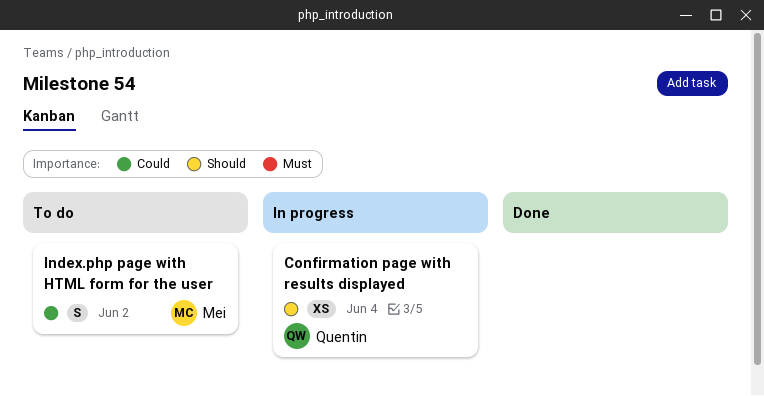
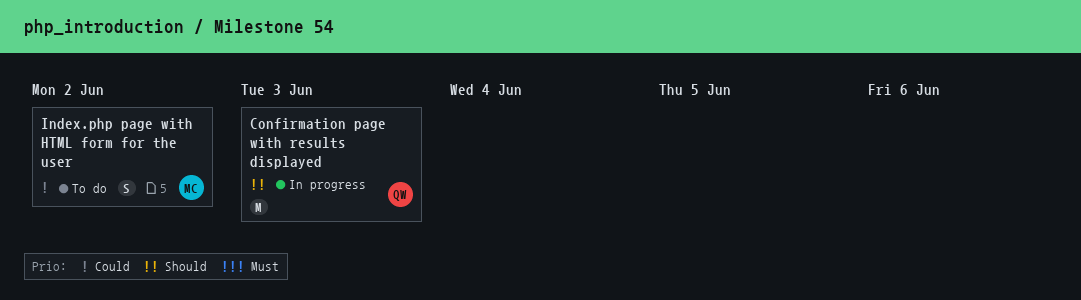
Confirmation page with results displayed, estimate: XS -> M
Confirmation page with results displayed, due: Jun 4 -> Jun 3

